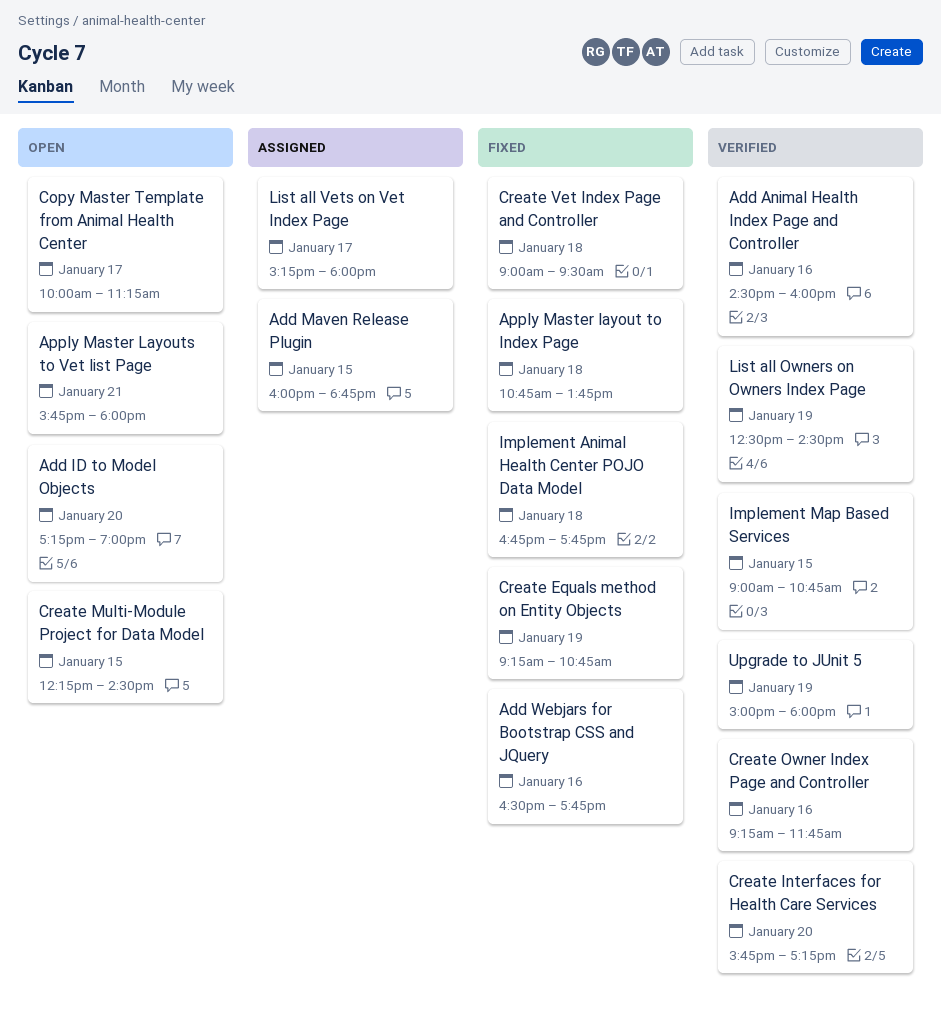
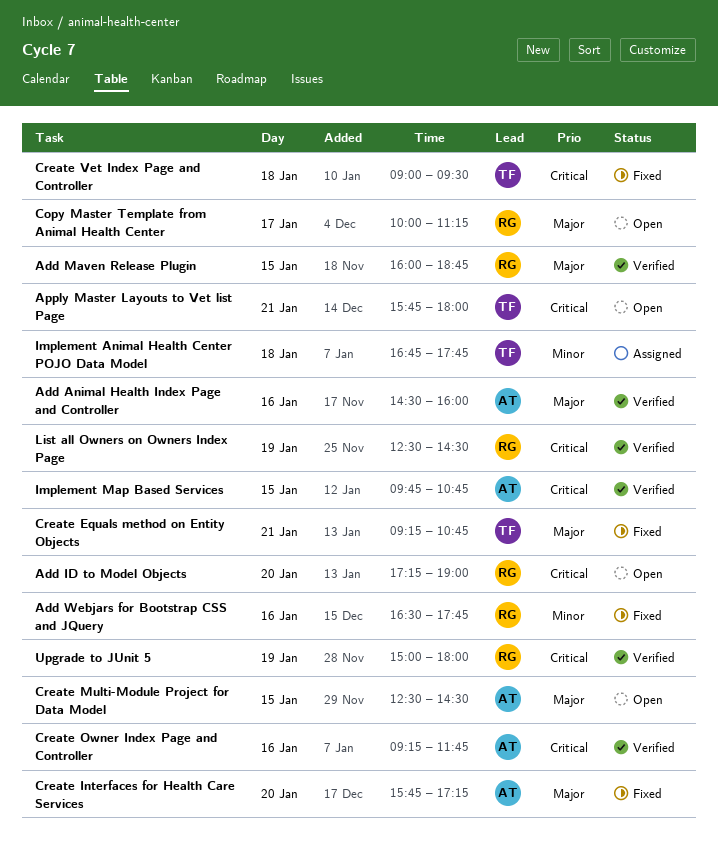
Add Maven Release Plugin, status: Assigned -> Verified
Apply Master layout to Index Page: present -> none
Create Equals method on Entity Objects, day: Jan 19 -> Jan 21
Create Interfaces for Health Care Services, status: Verified -> Fixed
Create Multi-Module Project for Data Model, begins: 12:15 -> 12:30
Implement Animal Health Center POJO Data Model, status: Fixed -> Assigned
Implement Map Based Services, begins: 09:00 -> 09:45
List all Vets on Vet Index Page: present -> none

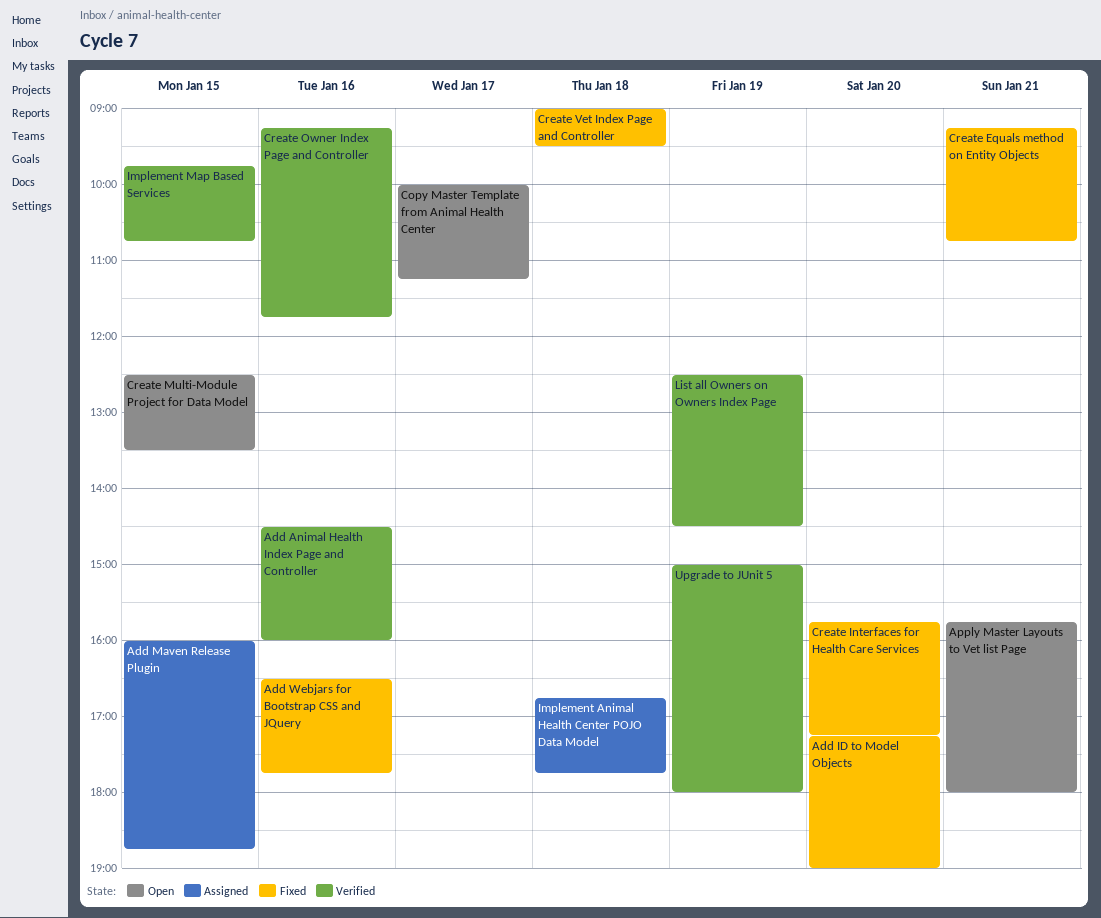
Add ID to Model Objects, status: Open -> Fixed
Add Maven Release Plugin, status: Verified -> Assigned
Create Multi-Module Project for Data Model, ends: 14:30 -> 13:30

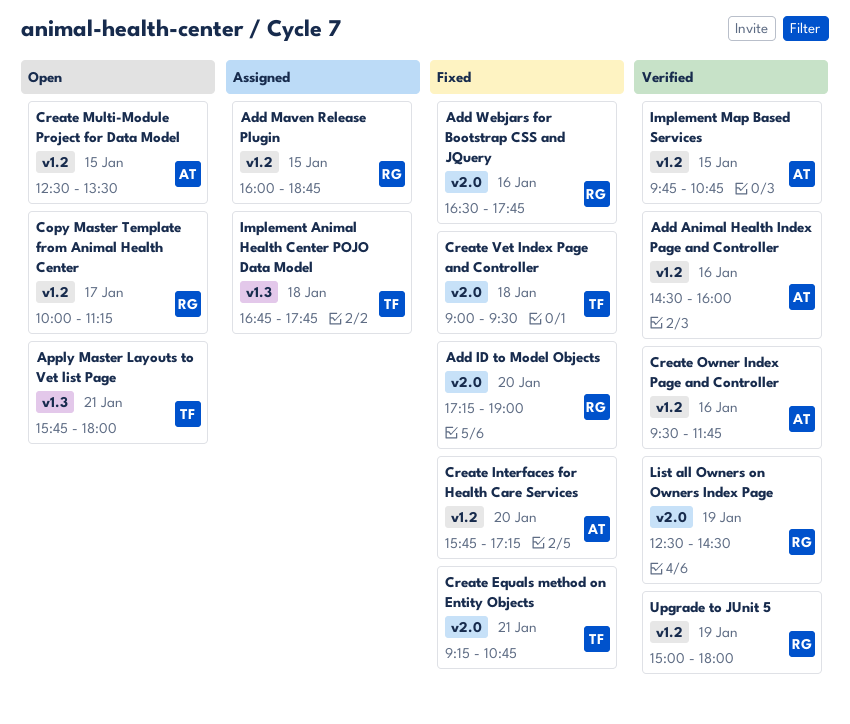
Create Owner Index Page and Controller, begins: 09:15 -> 09:30

